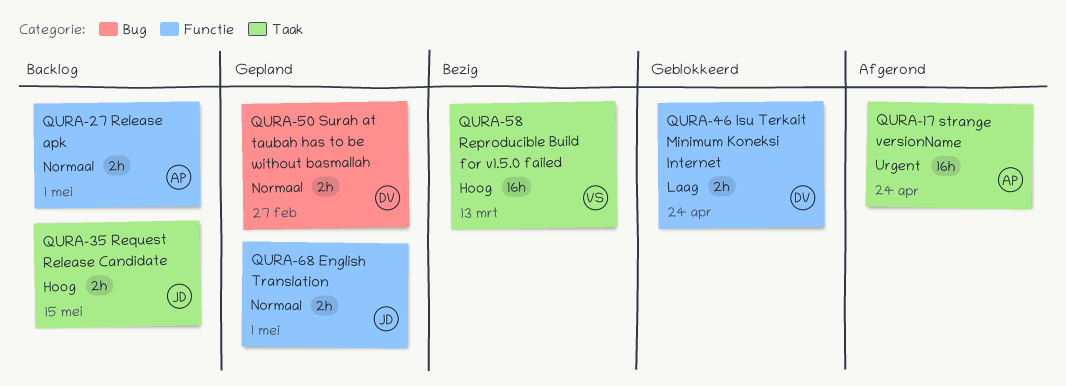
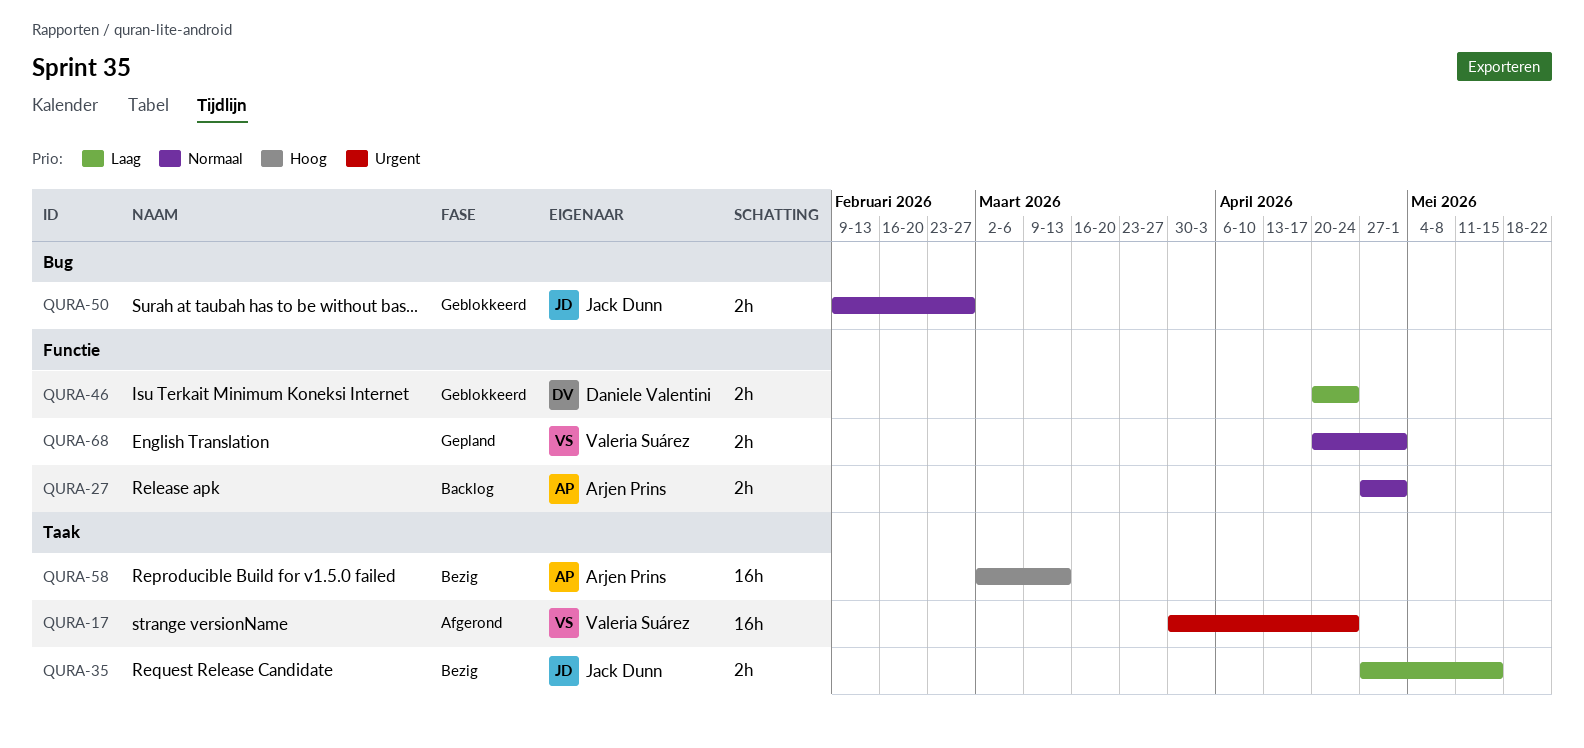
QURA-17, owner: Arjen Prins -> Valeria Suárez
QURA-35, status: Backlog -> Bezig
QURA-35, priority: Hoog -> Laag
QURA-50, status: Gepland -> Geblokkeerd
QURA-50, owner: Daniele Valentini -> Jack Dunn
QURA-58, owner: Valeria Suárez -> Arjen Prins
QURA-68, owner: Jack Dunn -> Valeria Suárez

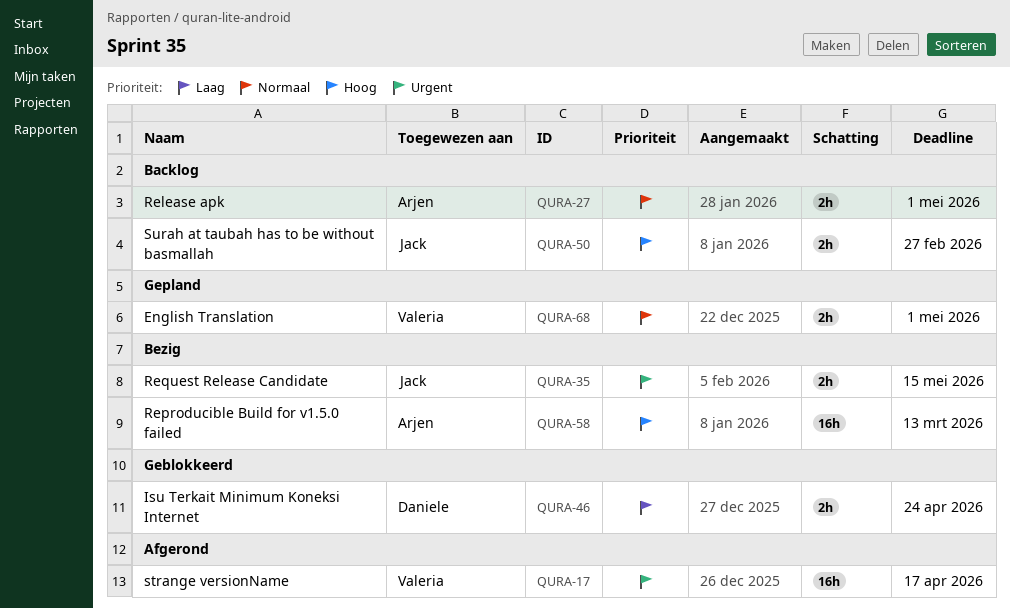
QURA-17, due: Apr 24 -> Apr 17
QURA-35, priority: Laag -> Urgent
QURA-50, status: Geblokkeerd -> Backlog
QURA-50, priority: Normaal -> Hoog

